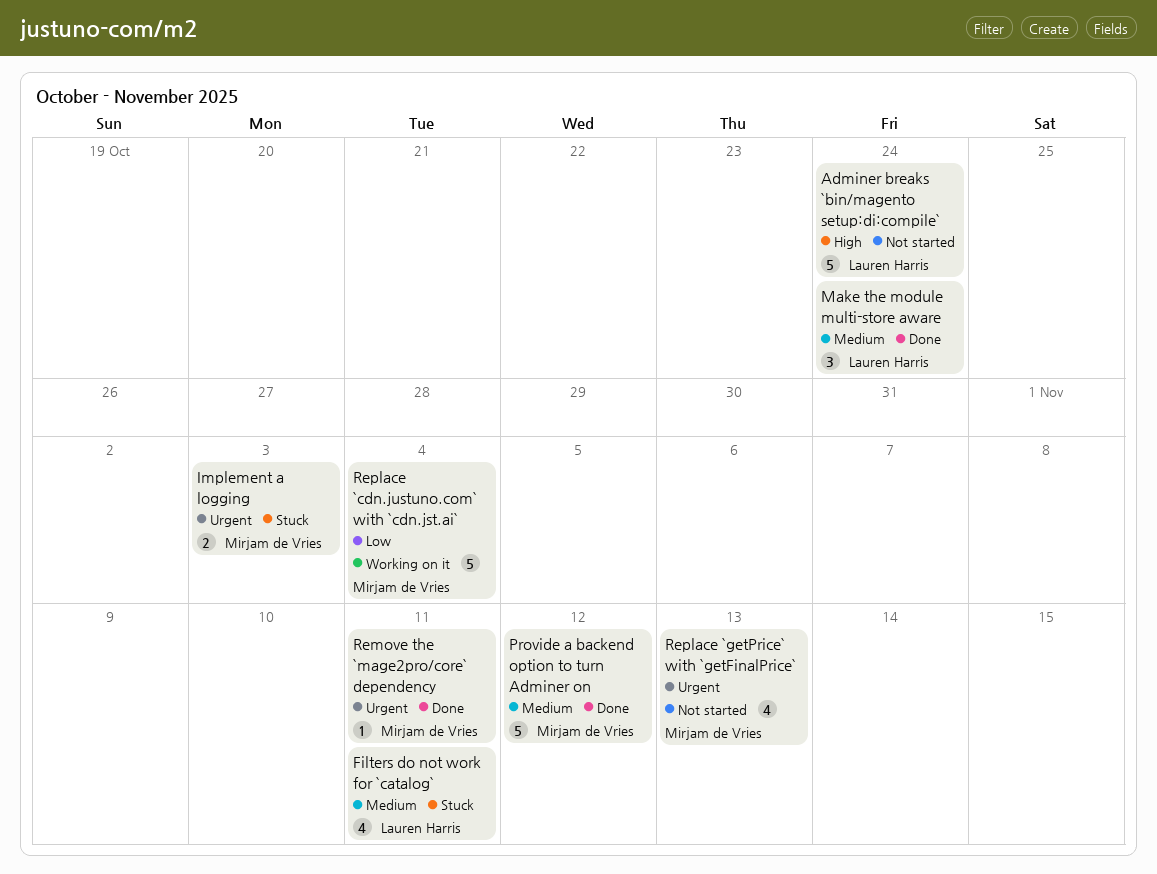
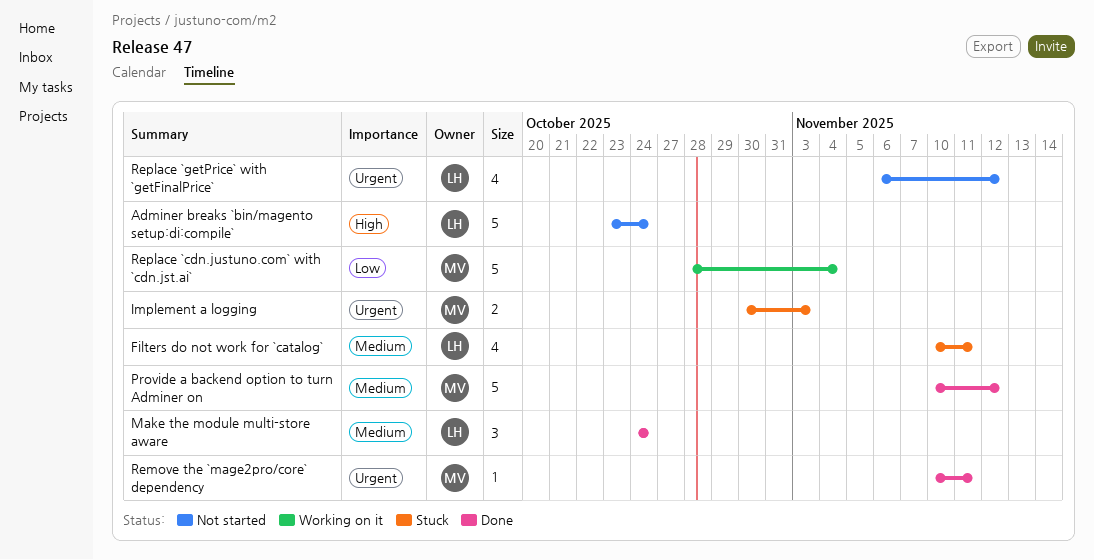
Replace `getPrice` with `getFinalPrice`, owner: Mirjam de Vries -> Lauren Harris
Replace `getPrice` with `getFinalPrice`, due: Nov 13 -> Nov 12

